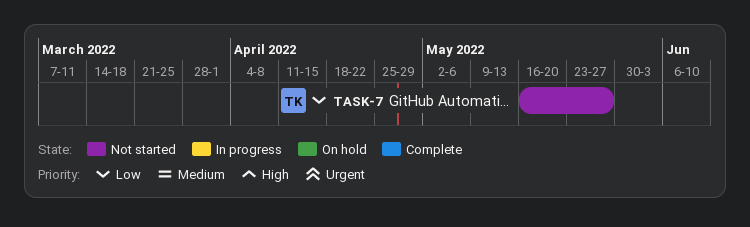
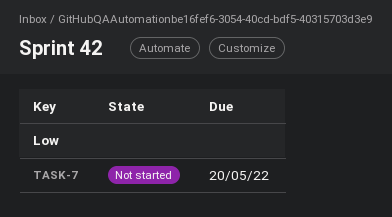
TASK-7, due: May 27 -> May 20

